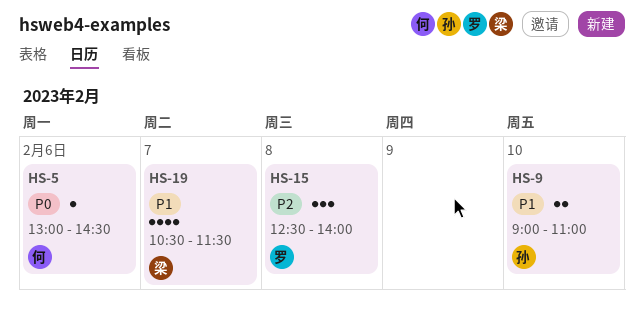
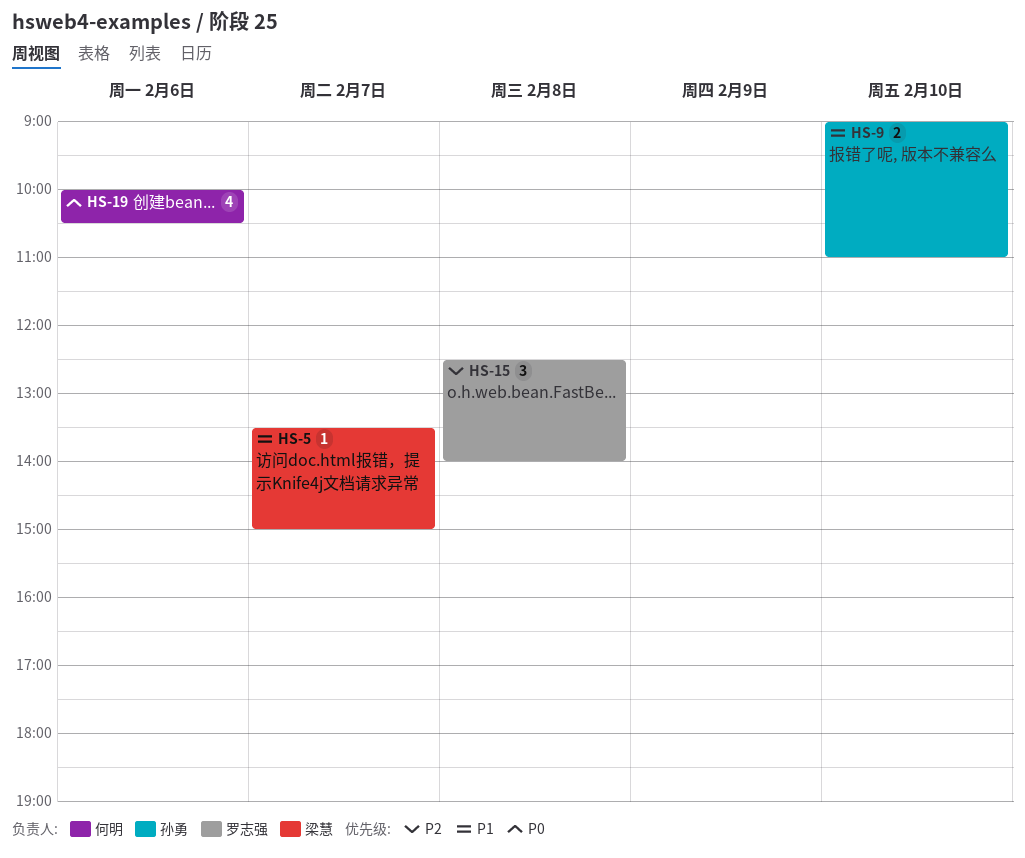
HS-5, owner: 何明 -> 梁慧
HS-5, priority: P0 -> P1
HS-5, day: Feb 6 -> Feb 7
HS-5, begins: 13:00 -> 13:30
HS-5, ends: 14:30 -> 15:00
HS-19, owner: 梁慧 -> 何明
HS-19, priority: P1 -> P0
HS-19, day: Feb 7 -> Feb 6
HS-19, begins: 10:30 -> 10:00
HS-19, ends: 11:30 -> 10:30

